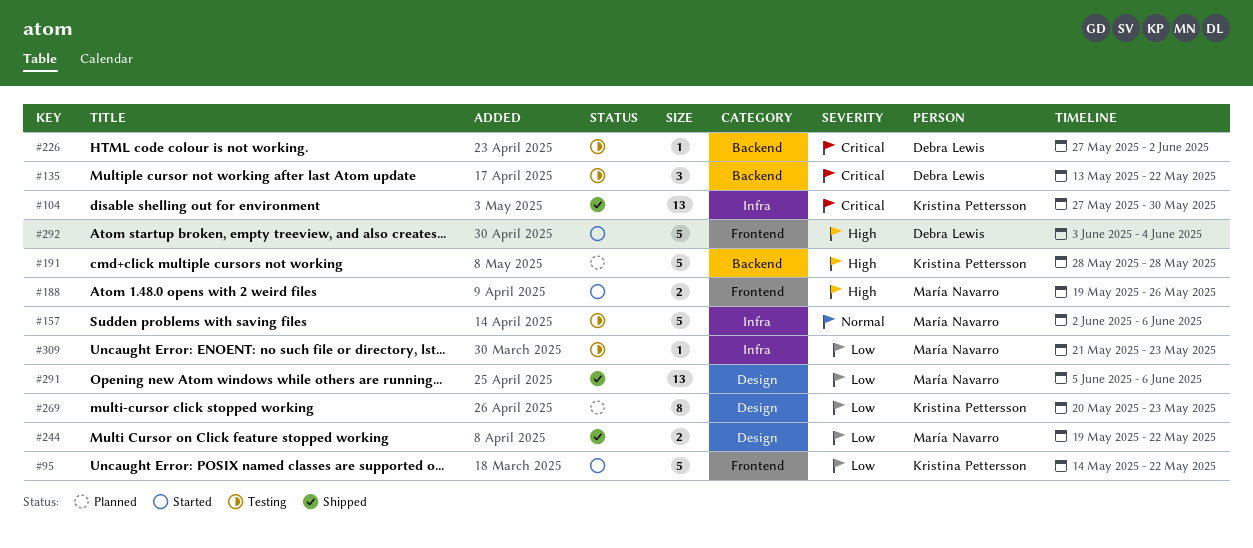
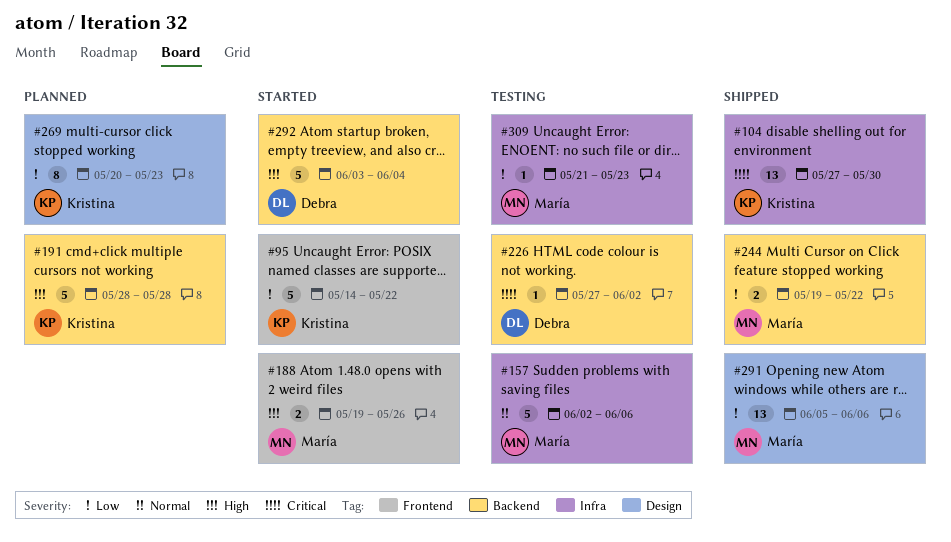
#135: present -> none
#244, label: Design -> Backend
#292, label: Frontend -> Backend

